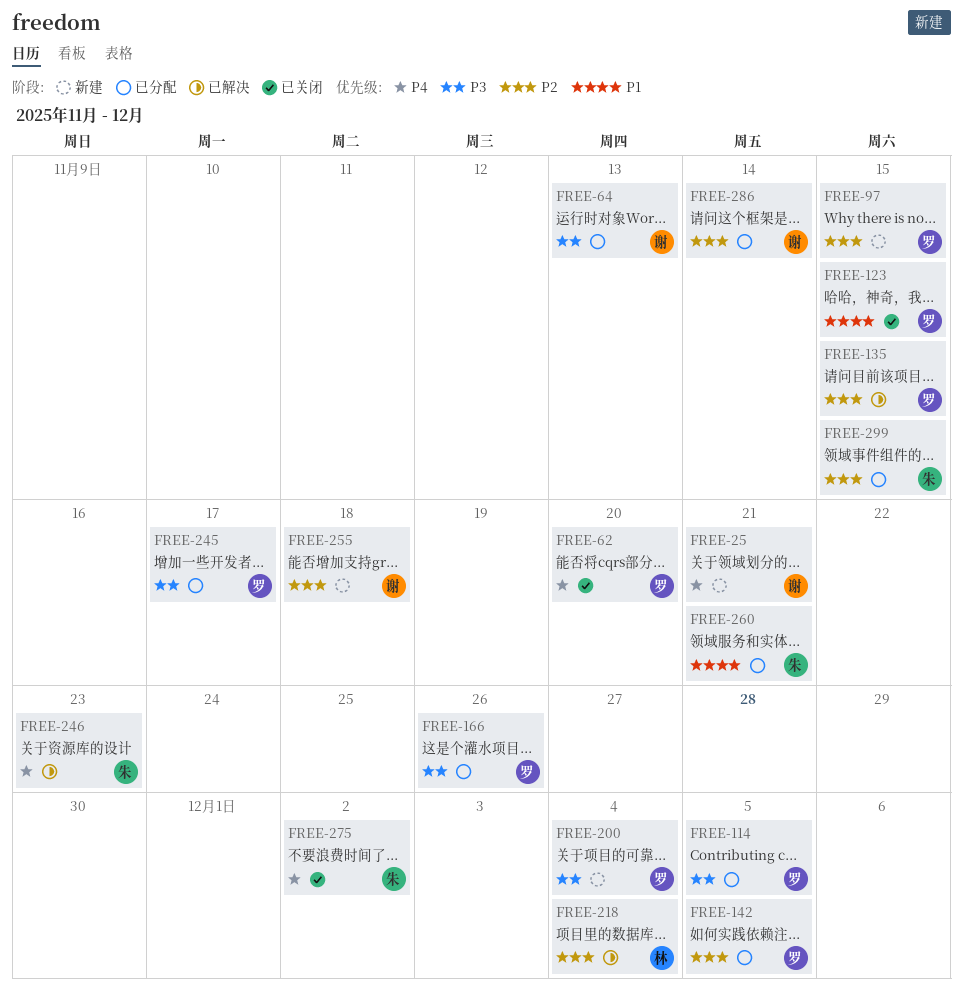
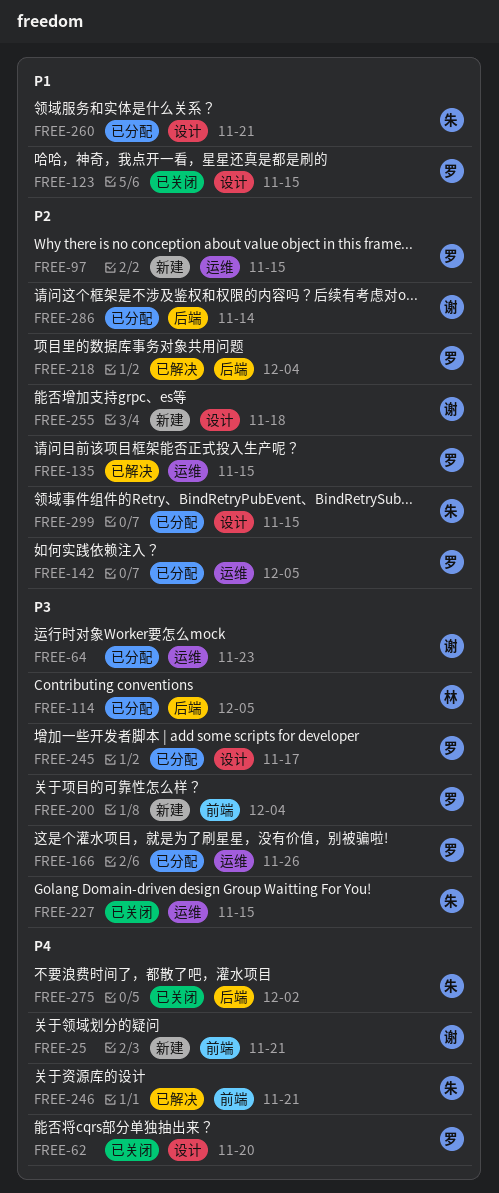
FREE-64, due: Nov 13 -> Nov 23
FREE-114, owner: 罗 -> 林
FREE-218, owner: 林 -> 罗
FREE-227: none -> present
FREE-246, due: Nov 23 -> Nov 21

